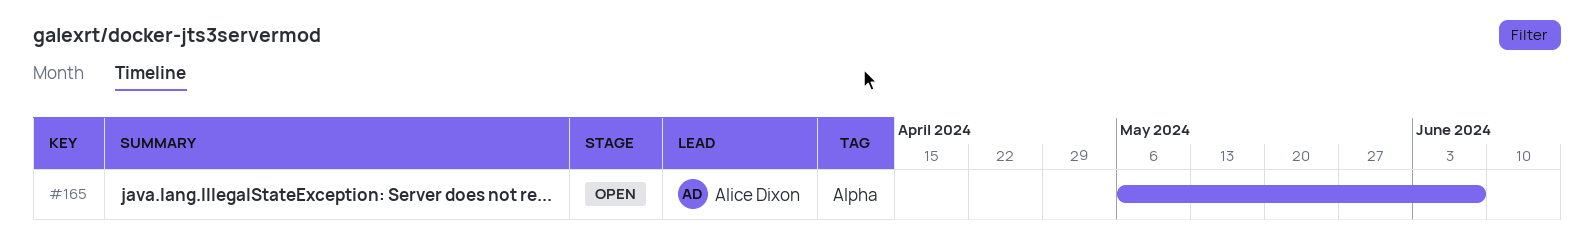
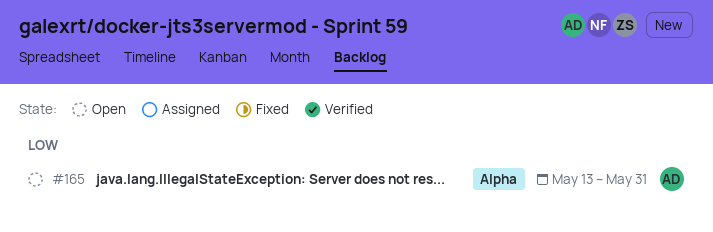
#165, start: May 6 -> May 13
#165, due: Jun 7 -> May 31

